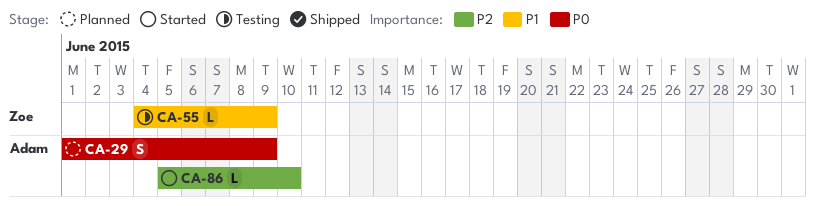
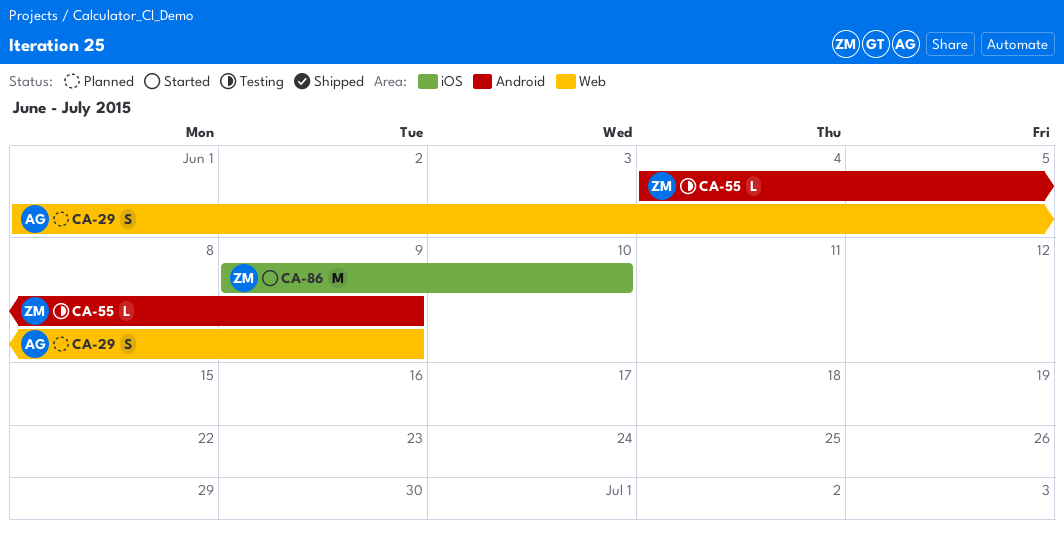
CA-86, owner: Adam -> Zoe
CA-86, estimate: L -> M
CA-86, start: Jun 5 -> Jun 9

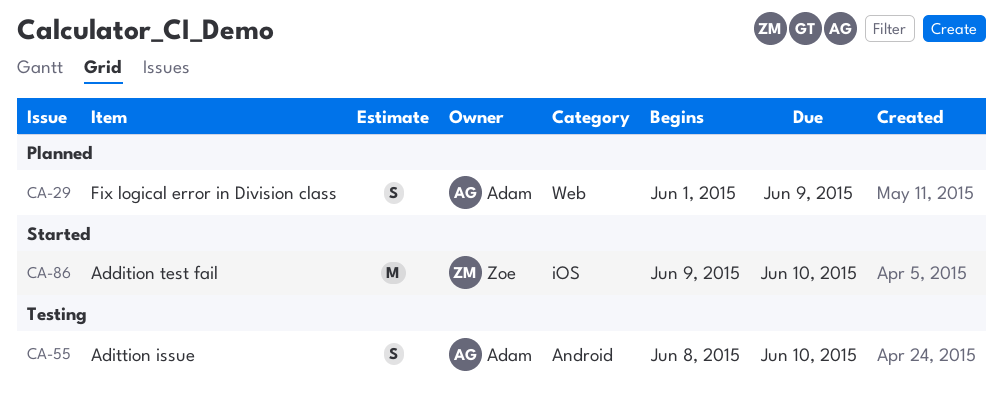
CA-55, owner: Zoe -> Adam
CA-55, estimate: L -> S
CA-55, start: Jun 4 -> Jun 8
CA-55, due: Jun 9 -> Jun 10

